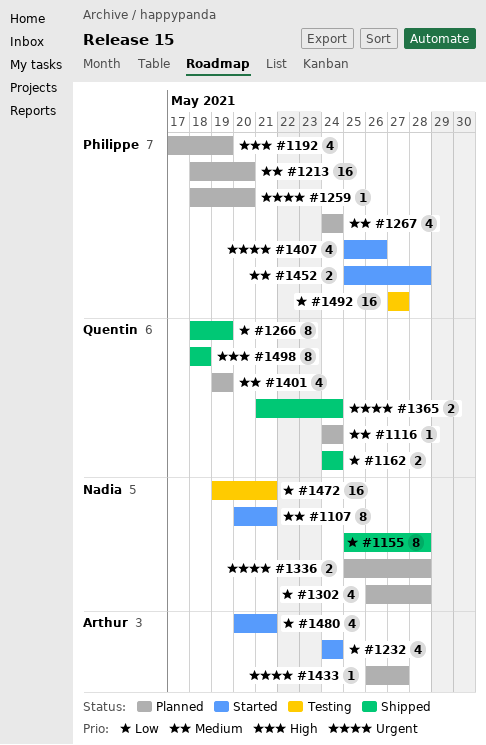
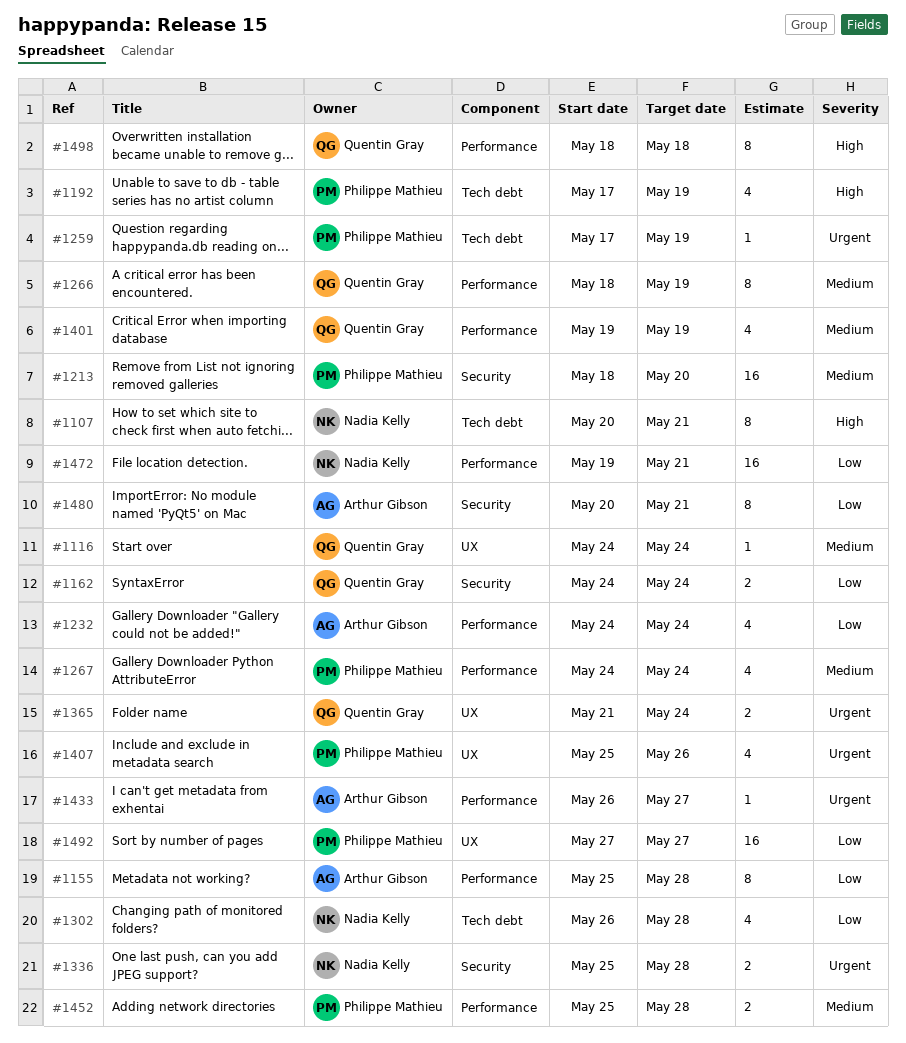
#1107, priority: Medium -> High
#1155, owner: Nadia Kelly -> Arthur Gibson
#1259, start: May 18 -> May 17
#1259, due: May 20 -> May 19
#1266, priority: Low -> Medium
#1480, estimate: 4 -> 8

